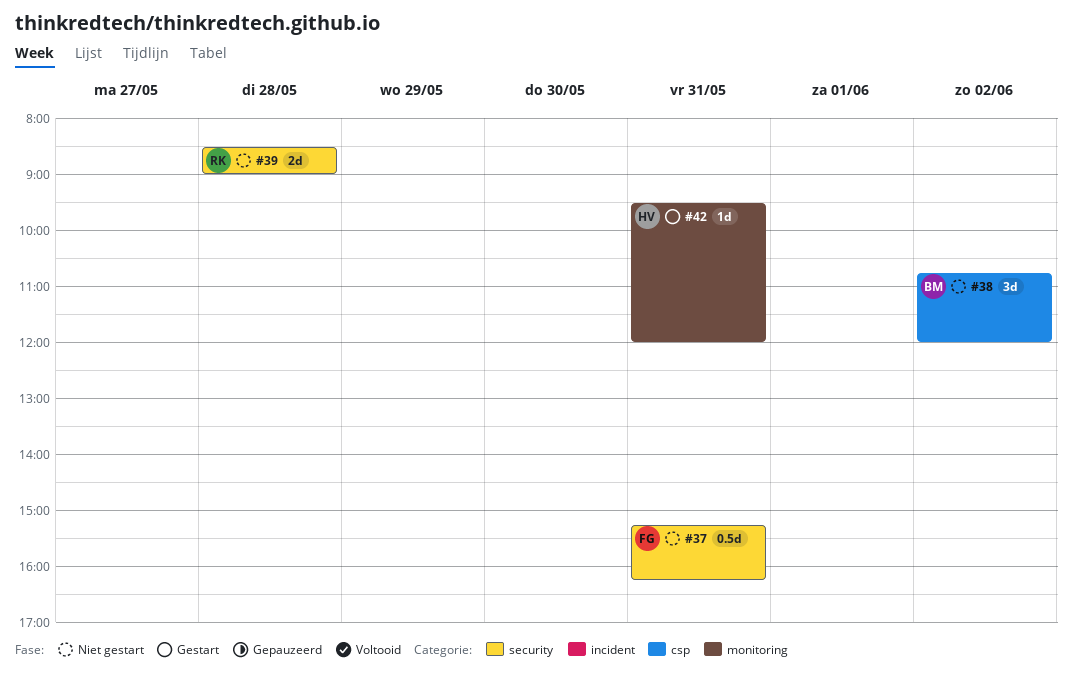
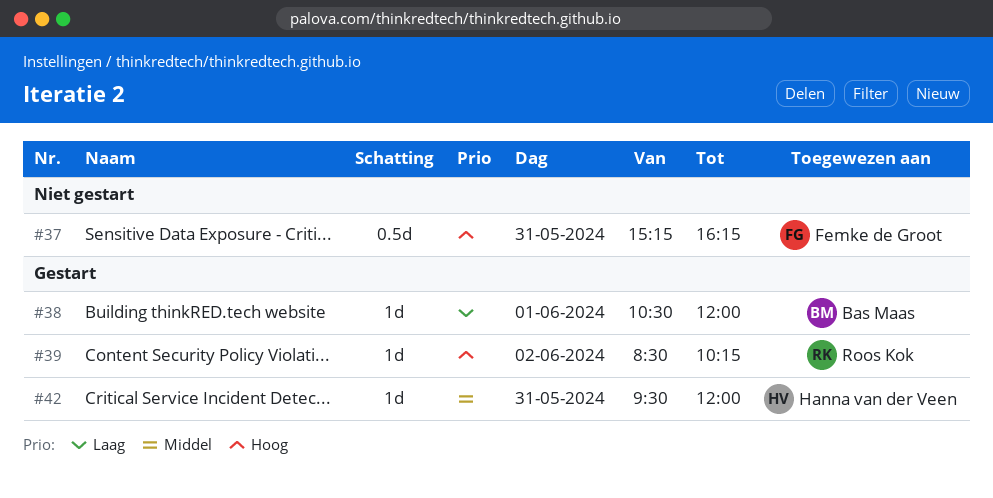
#38, status: Niet gestart -> Gestart
#38, estimate: 3d -> 1d
#38, day: Jun 2 -> Jun 1
#38, begins: 10:45 -> 10:30
#39, status: Niet gestart -> Gestart
#39, estimate: 2d -> 1d
#39, day: May 28 -> Jun 2
#39, ends: 09:00 -> 10:15

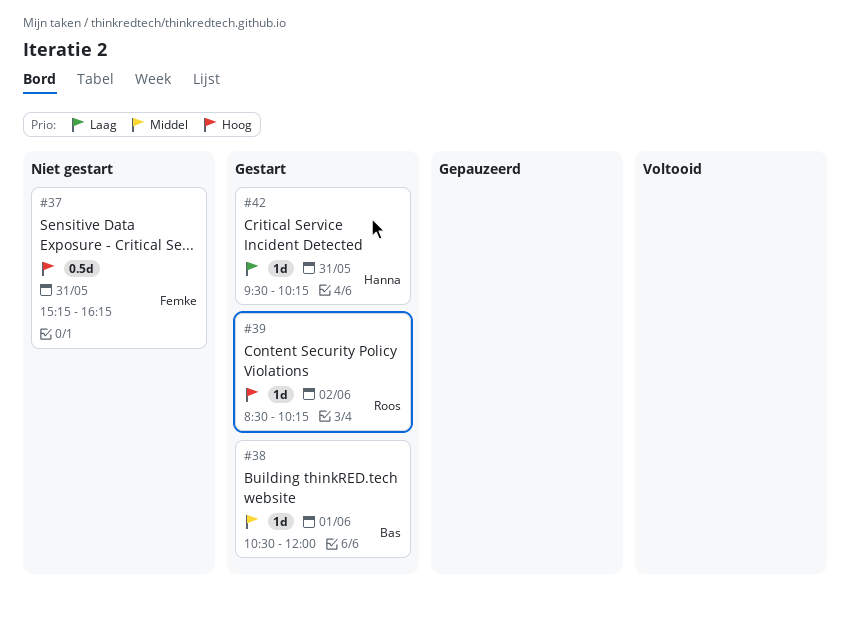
#38, priority: Laag -> Middel
#42, priority: Middel -> Laag
#42, ends: 12:00 -> 10:15

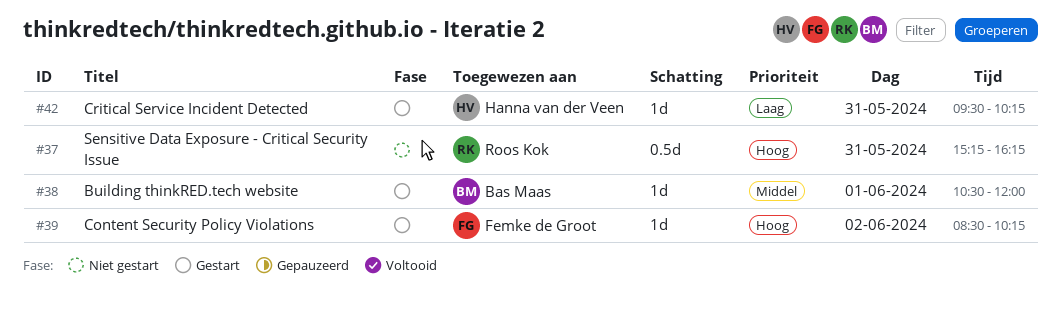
#37, owner: Femke de Groot -> Roos Kok
#39, owner: Roos Kok -> Femke de Groot

